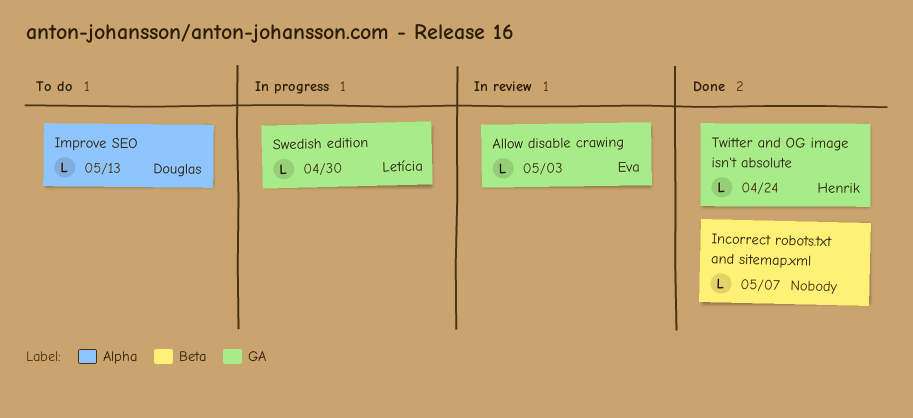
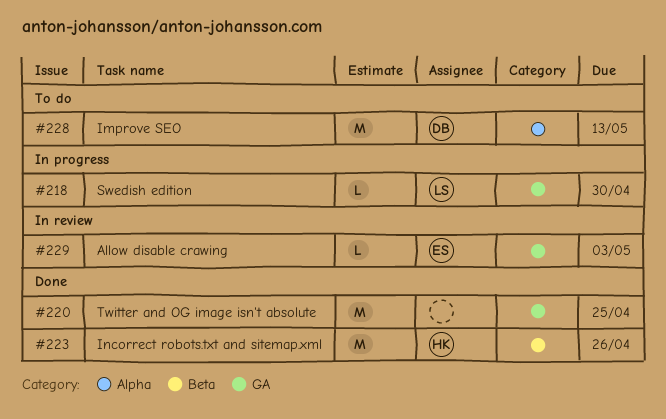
Improve SEO, estimate: L -> M
Incorrect robots.txt and sitemap.xml, owner: none -> Henrik
Incorrect robots.txt and sitemap.xml, estimate: L -> M
Incorrect robots.txt and sitemap.xml, due: May 7 -> Apr 26
Twitter and OG image isn't absolute, owner: Henrik -> none
Twitter and OG image isn't absolute, estimate: L -> M
Twitter and OG image isn't absolute, due: Apr 24 -> Apr 25

